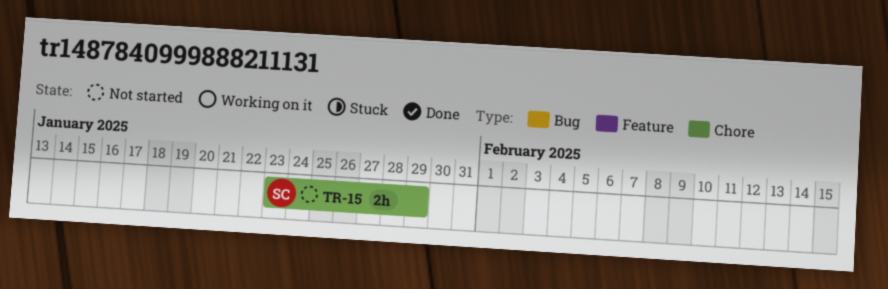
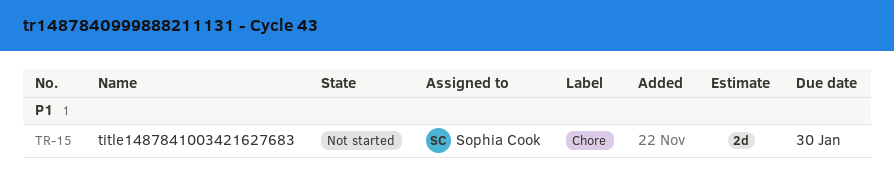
TR-15, estimate: 2h -> 2d
TR-15, due: Jan 29 -> Jan 30

